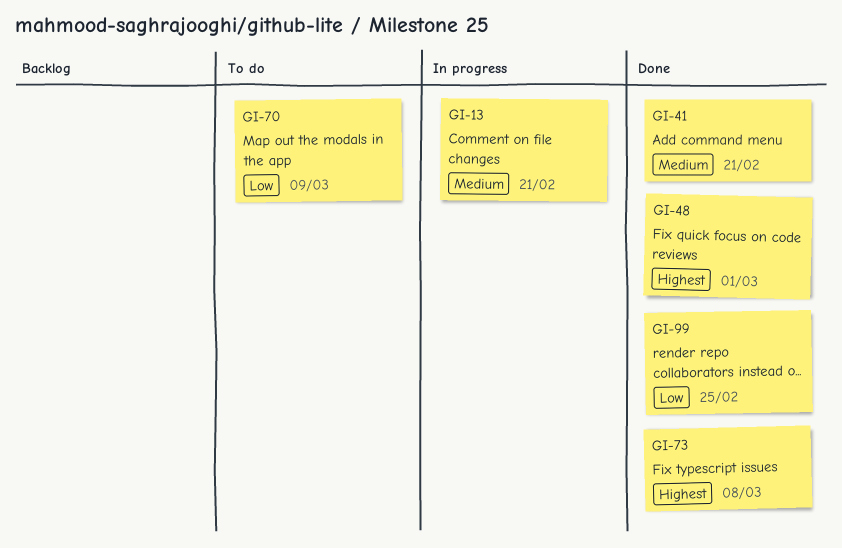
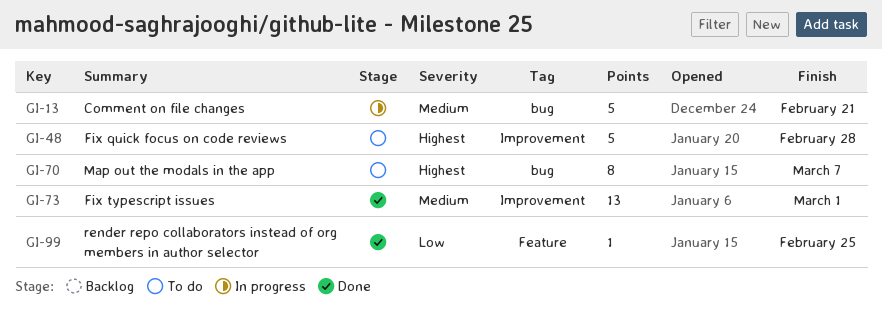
GI-41: present -> none
GI-48, status: Done -> To do
GI-48, due: Mar 1 -> Feb 28
GI-70, priority: Low -> Highest
GI-70, due: Mar 9 -> Mar 7
GI-73, priority: Highest -> Medium
GI-73, due: Mar 8 -> Mar 1

